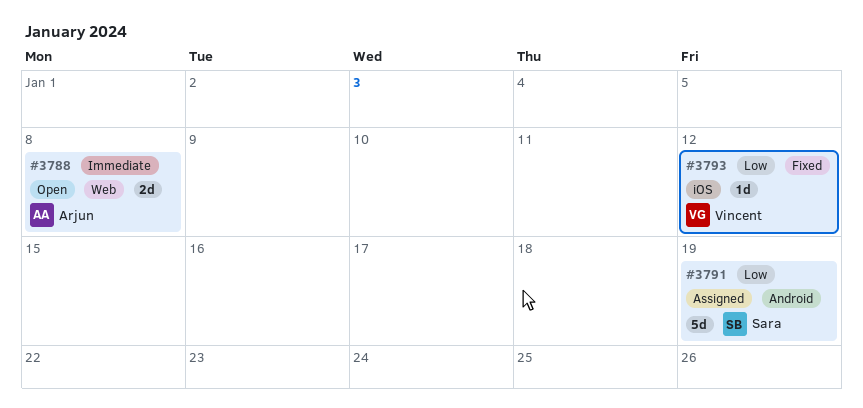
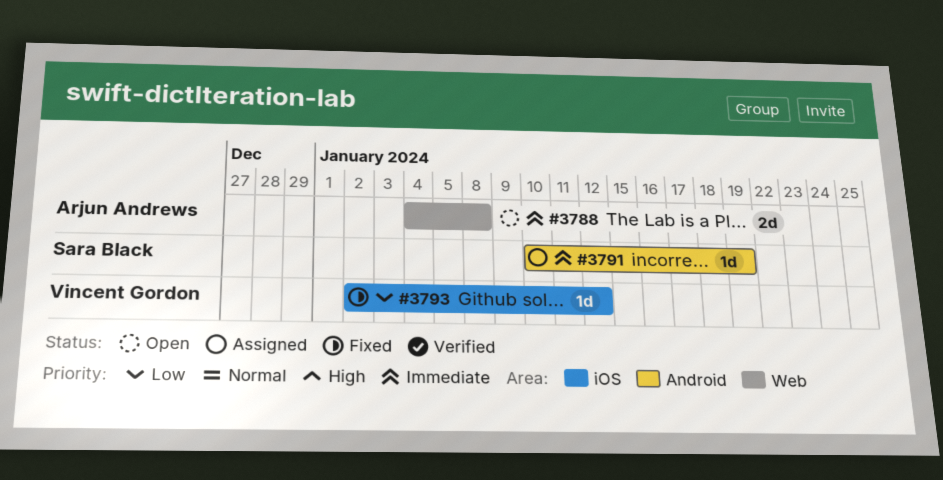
#3791, priority: Low -> Immediate
#3791, estimate: 5d -> 1d

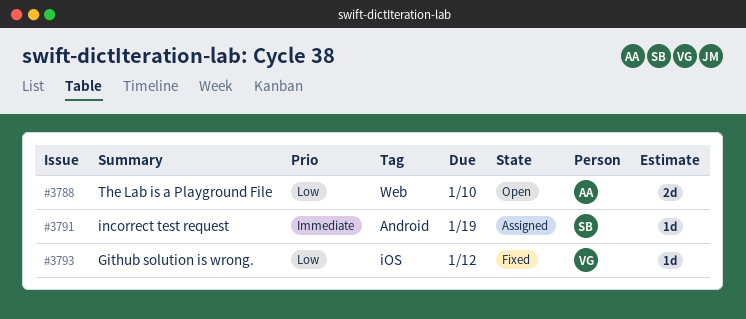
#3788, priority: Immediate -> Low
#3788, due: Jan 8 -> Jan 10

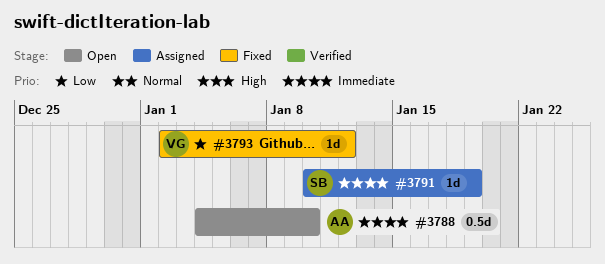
#3788, priority: Low -> Immediate
#3788, estimate: 2d -> 0.5d

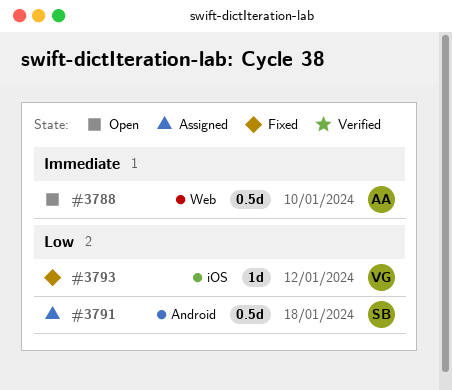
#3791, priority: Immediate -> Low
#3791, estimate: 1d -> 0.5d
#3791, due: Jan 19 -> Jan 18

